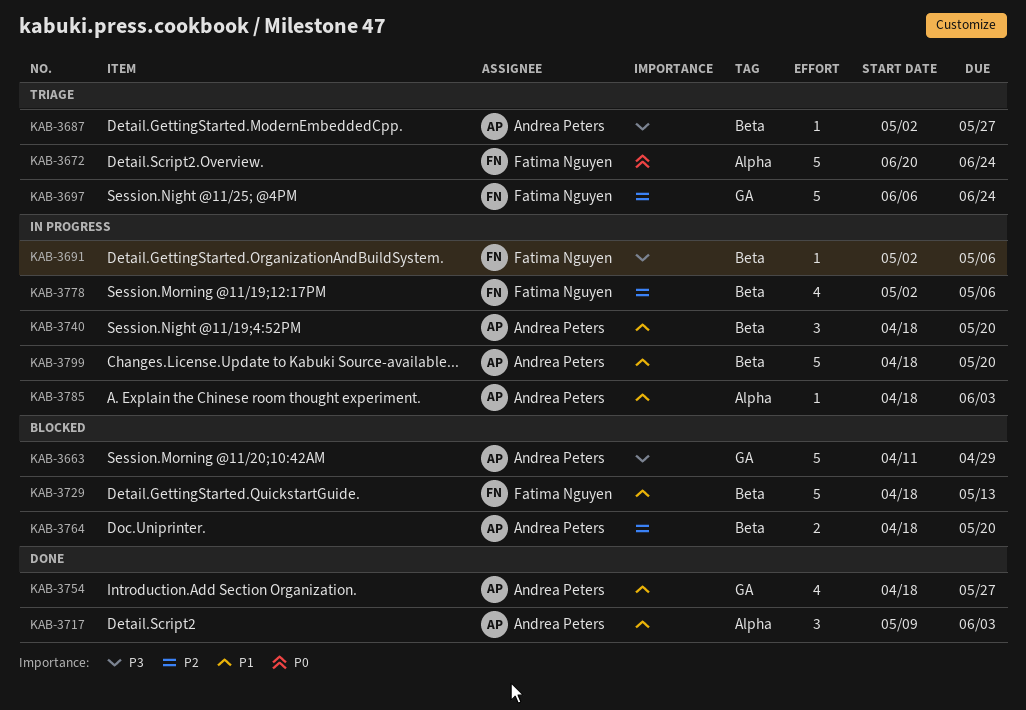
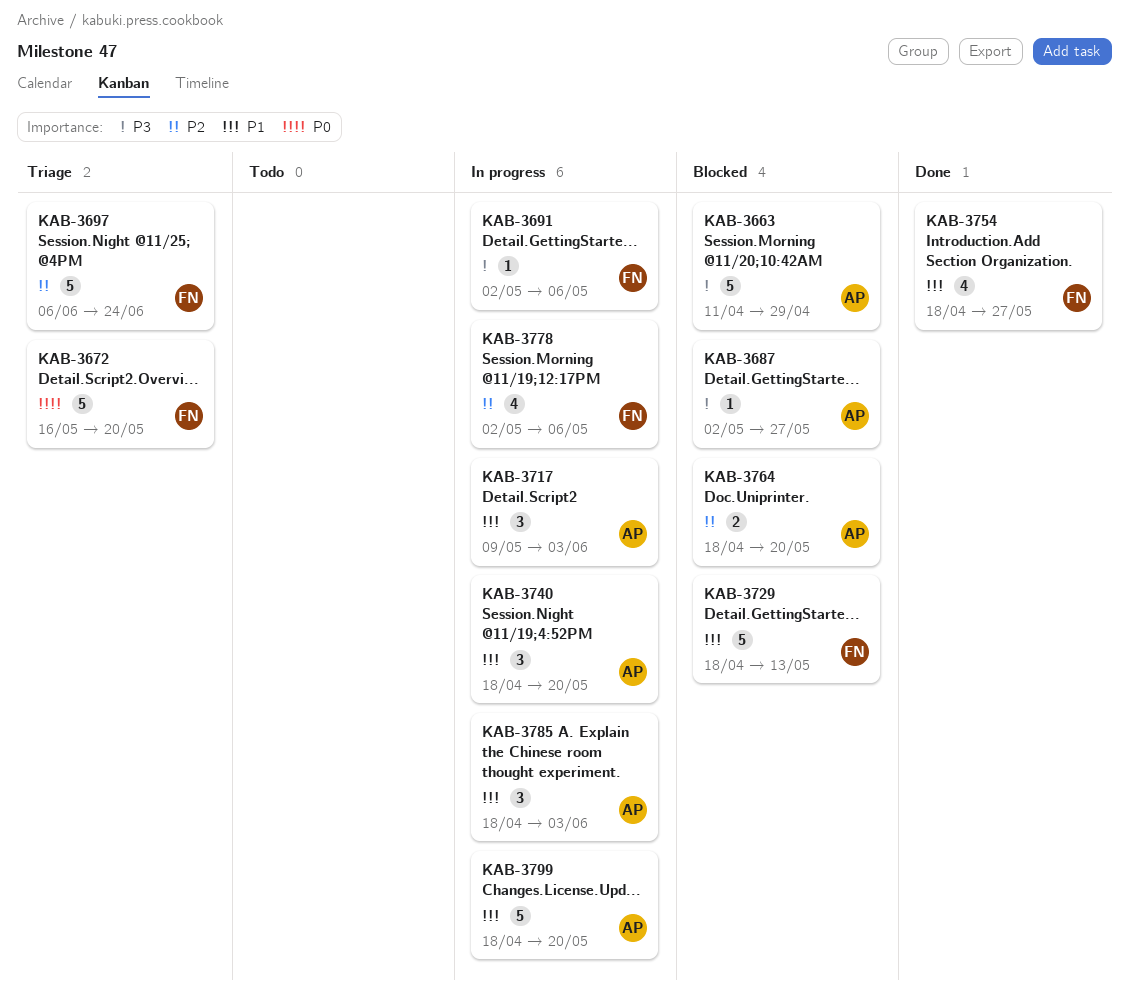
KAB-3672, start: Jun 20 -> May 16
KAB-3672, due: Jun 24 -> May 20
KAB-3687, status: Triage -> Blocked
KAB-3717, status: Done -> In progress
KAB-3754, owner: Andrea Peters -> Fatima Nguyen
KAB-3785, estimate: 1 -> 3

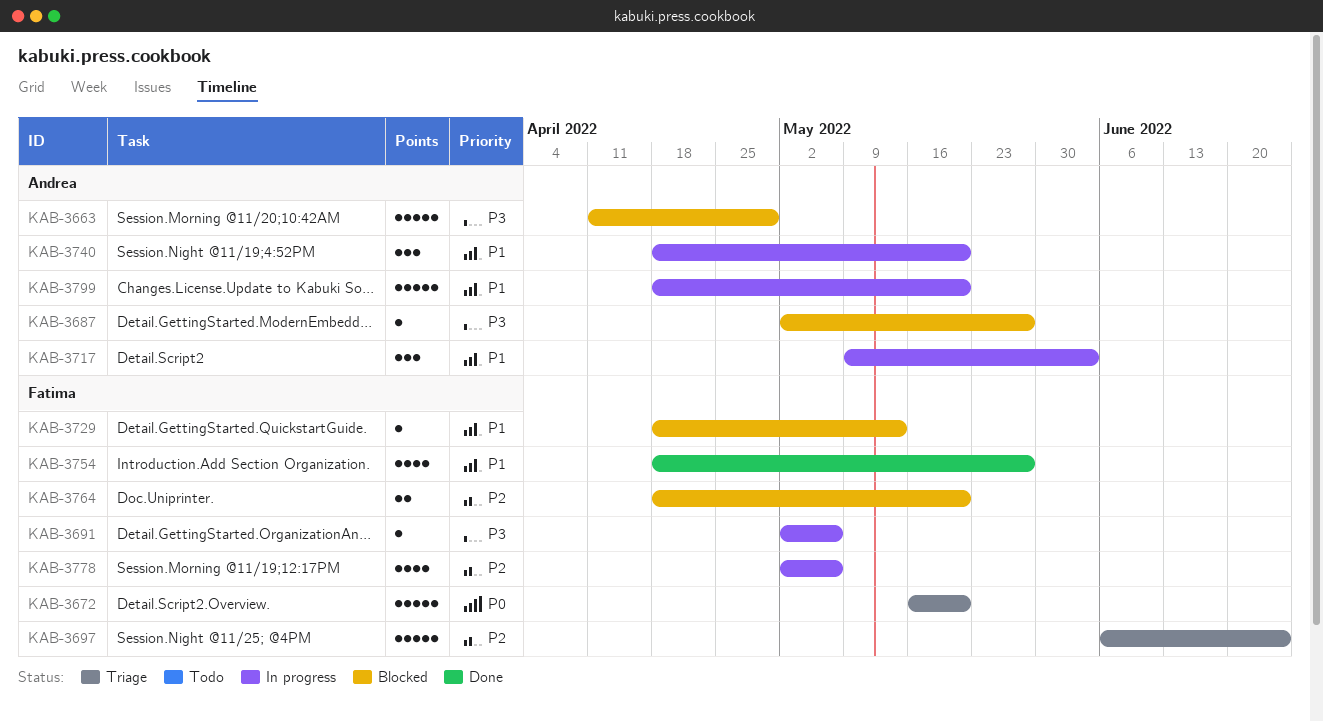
KAB-3729, estimate: 5 -> 1
KAB-3764, owner: Andrea -> Fatima
KAB-3785: present -> none

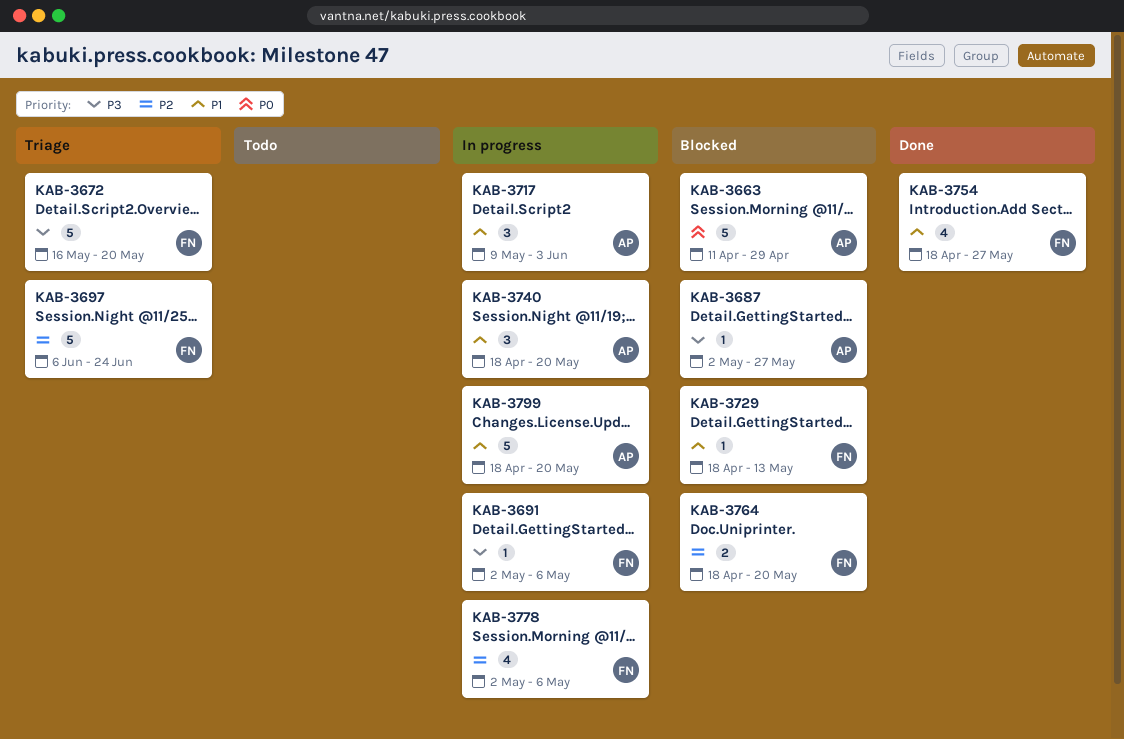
KAB-3663, priority: P3 -> P0
KAB-3672, priority: P0 -> P3

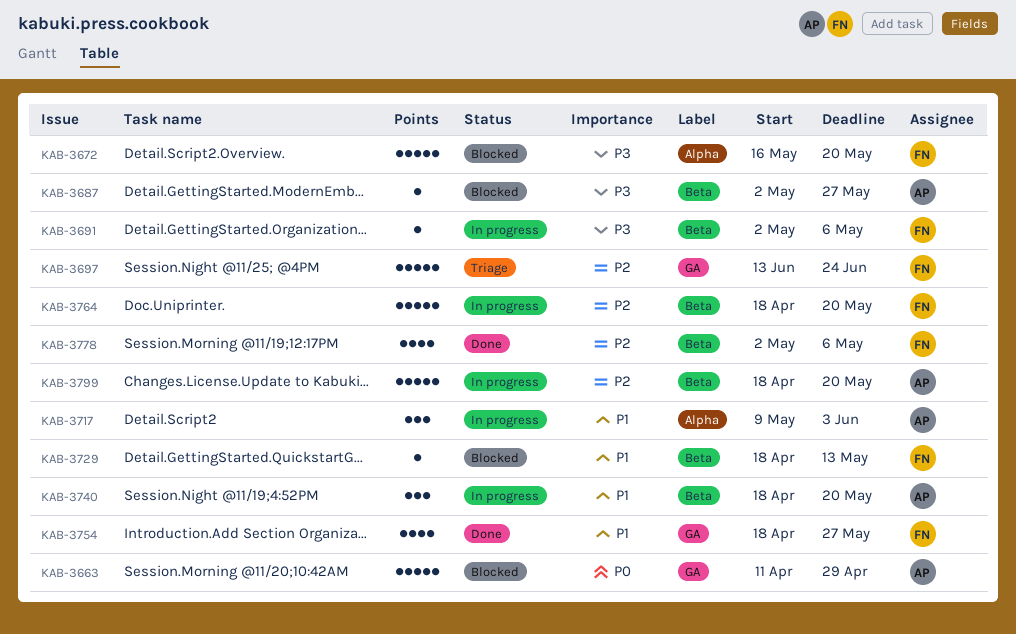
KAB-3672, status: Triage -> Blocked
KAB-3697, start: Jun 6 -> Jun 13
KAB-3764, status: Blocked -> In progress
KAB-3764, estimate: 2 -> 5
KAB-3778, status: In progress -> Done
KAB-3799, priority: P1 -> P2

